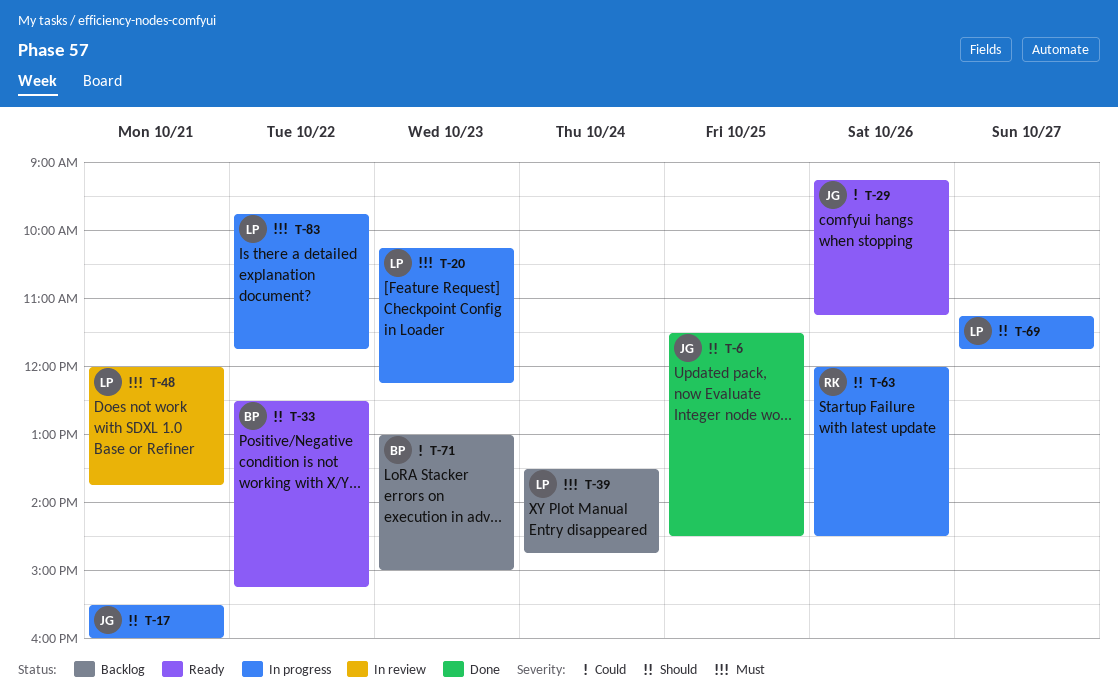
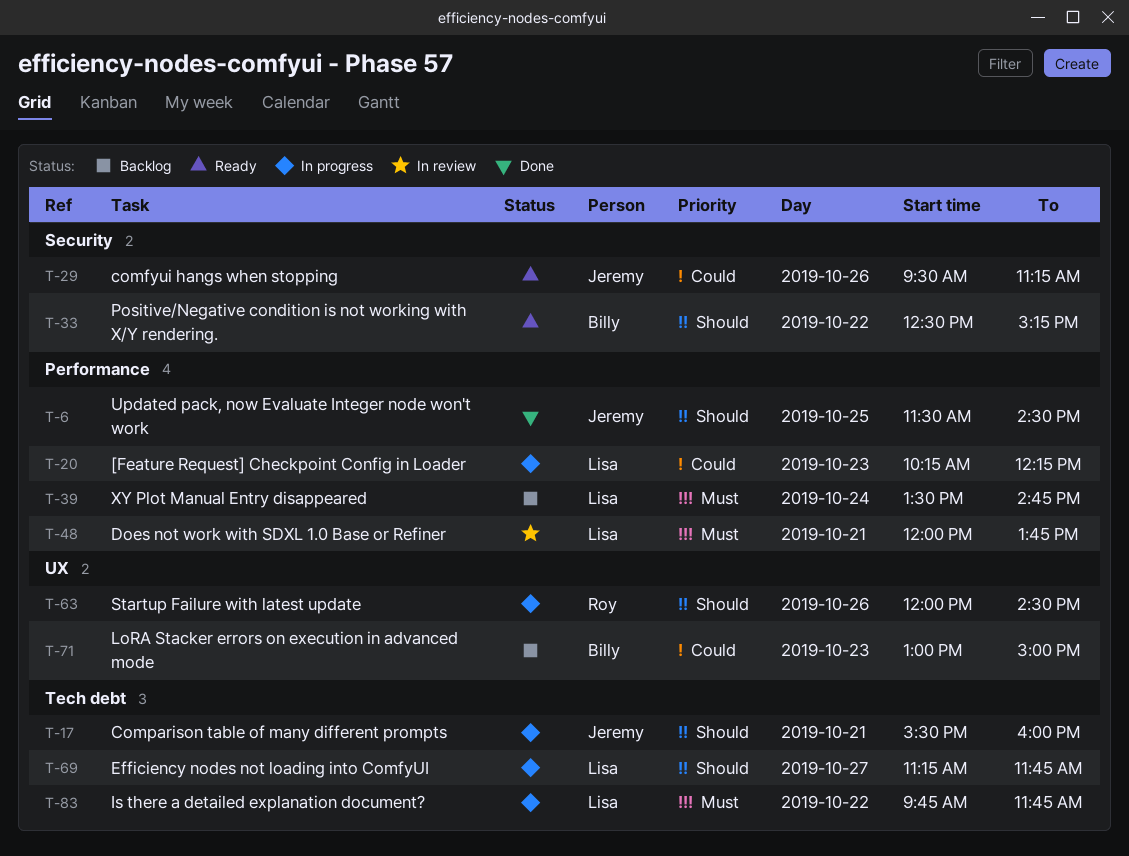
T-20, priority: Must -> Could
T-29, begins: 09:15 -> 09:30

